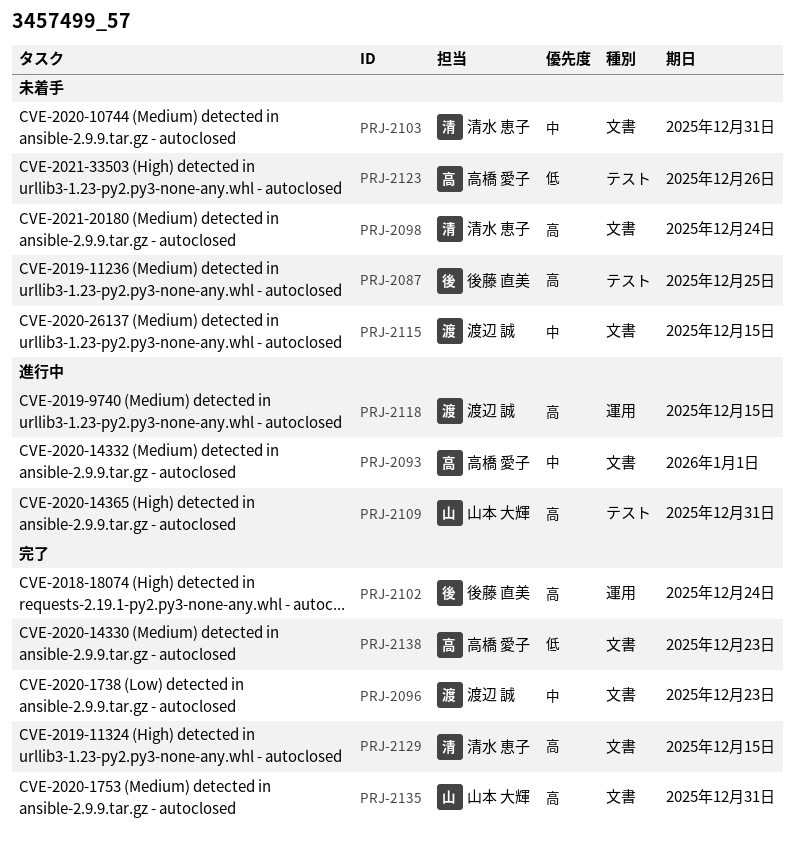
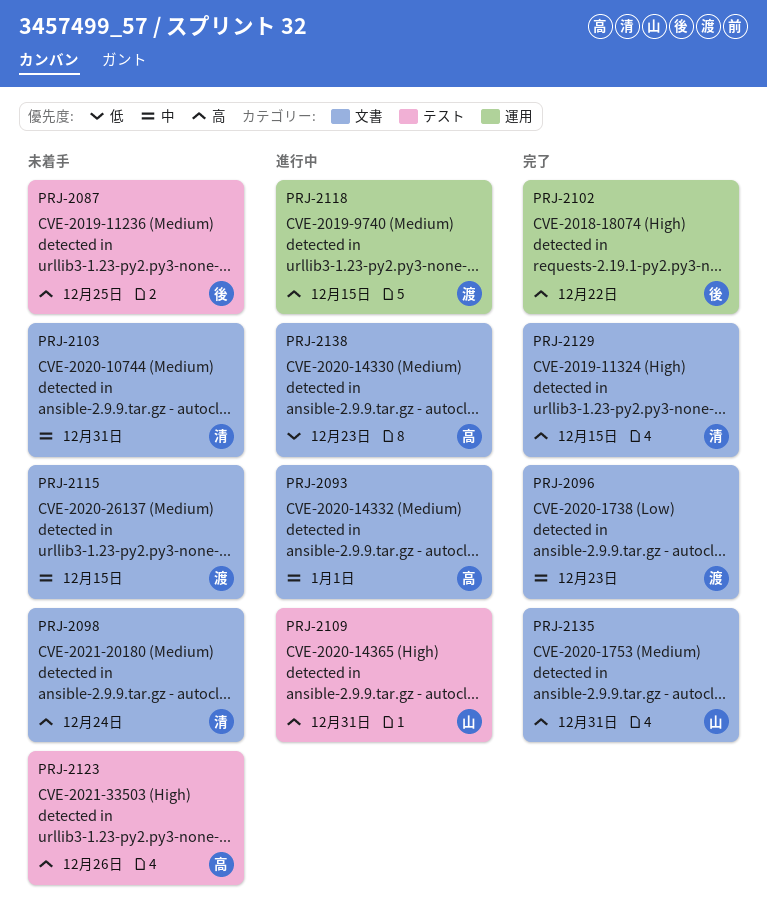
PRJ-2102, due: Dec 24 -> Dec 22
PRJ-2123, priority: 低 -> 高
PRJ-2138, status: 完了 -> 進行中

